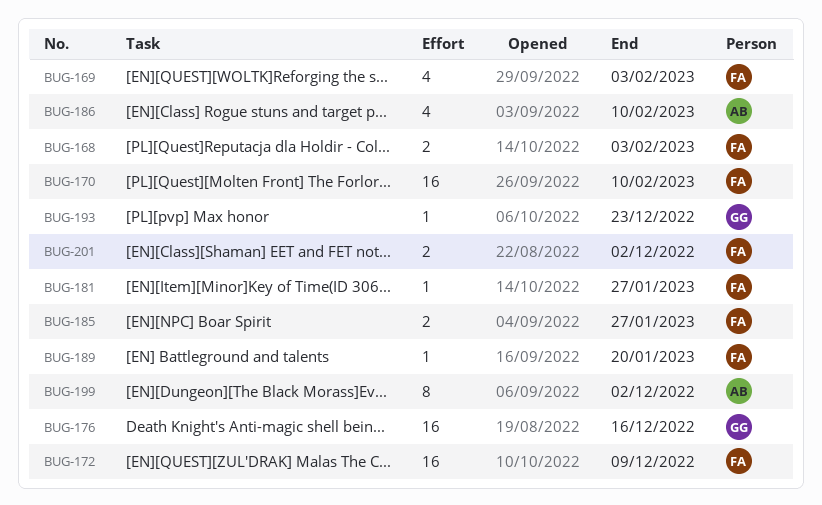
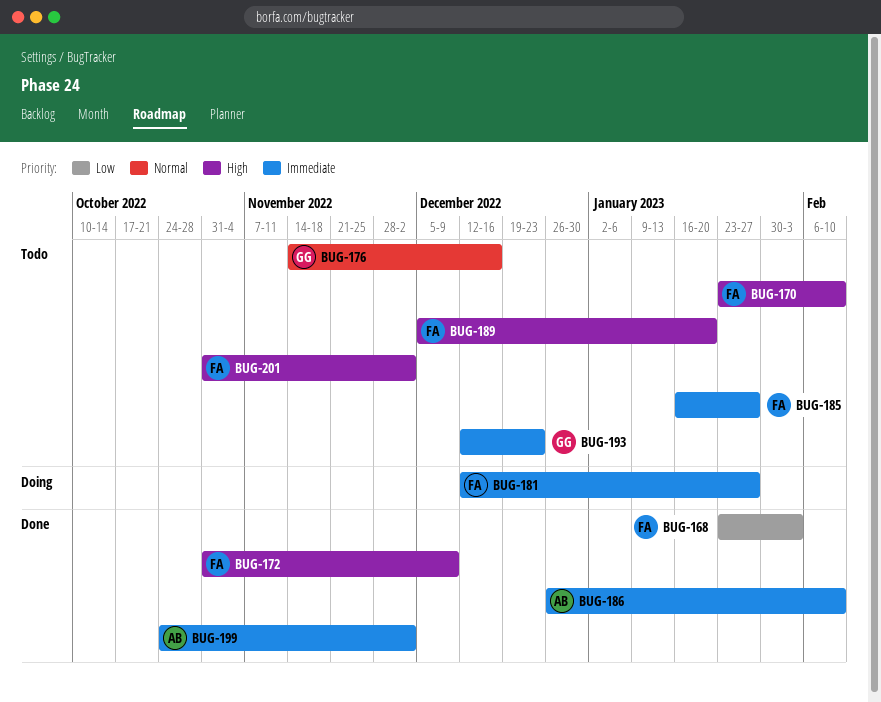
BUG-169: present -> none

